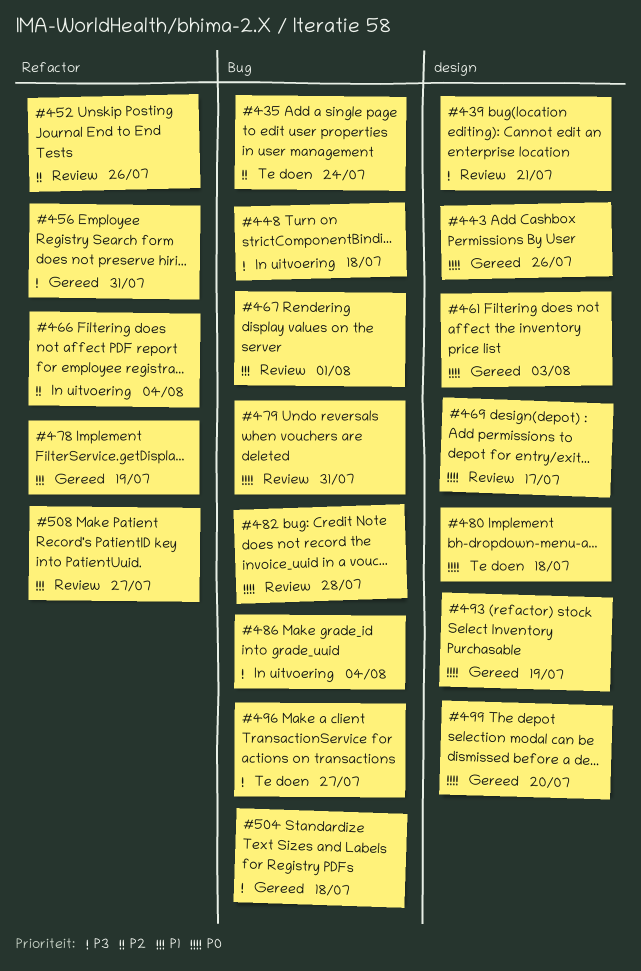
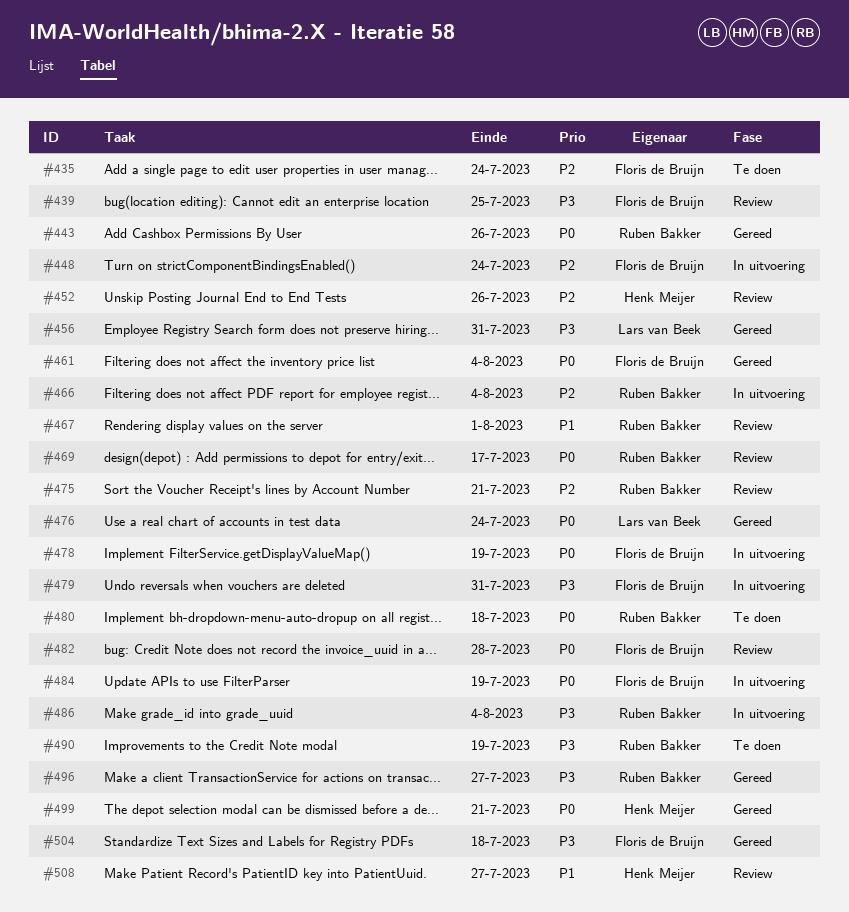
#439, due: Jul 21 -> Jul 25
#448, priority: P3 -> P2
#448, due: Jul 18 -> Jul 24
#461, due: Aug 3 -> Aug 4
#475: none -> present
#476: none -> present
#478, status: Gereed -> In uitvoering
#478, priority: P1 -> P0
#479, status: Review -> In uitvoering
#479, priority: P0 -> P3
#484: none -> present
#490: none -> present
#493: present -> none
#496, status: Te doen -> Gereed
#499, due: Jul 20 -> Jul 21

